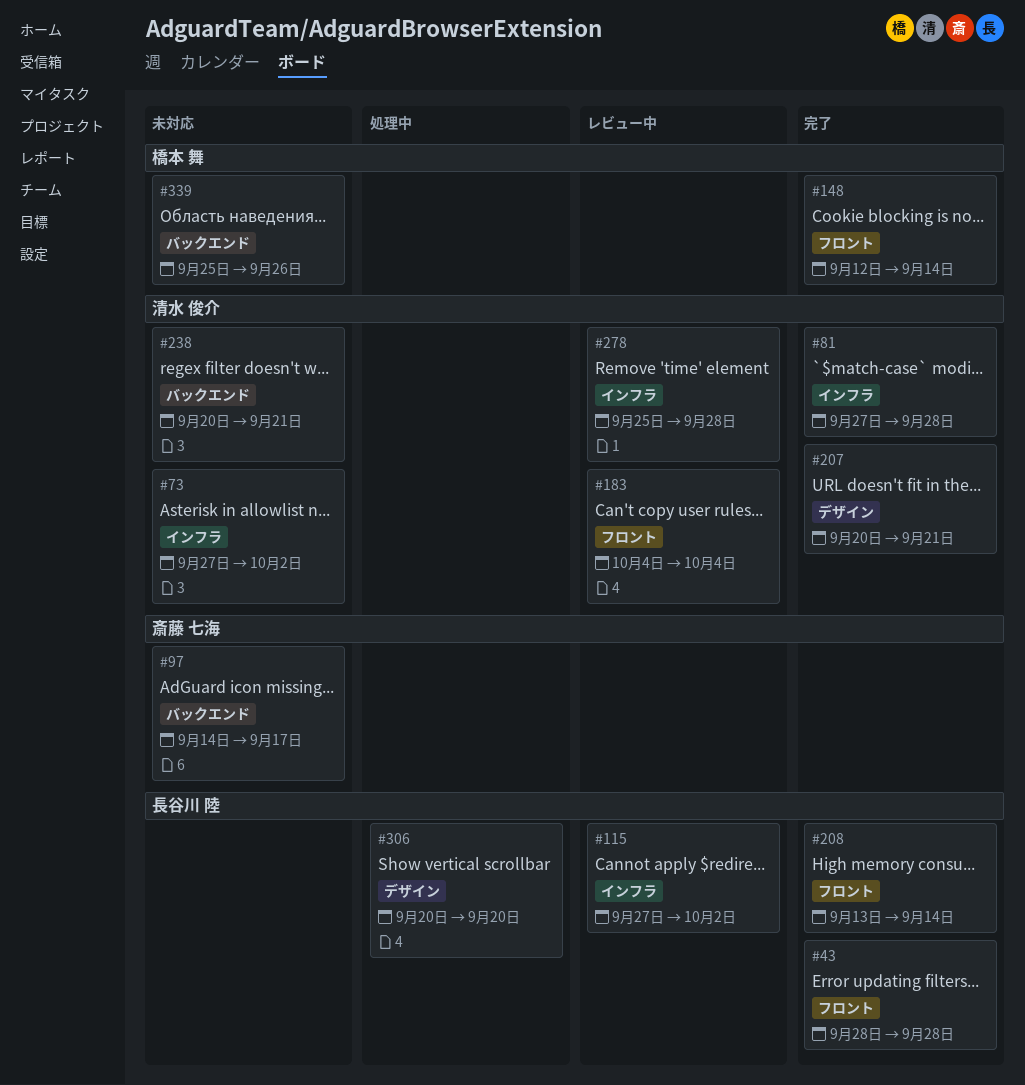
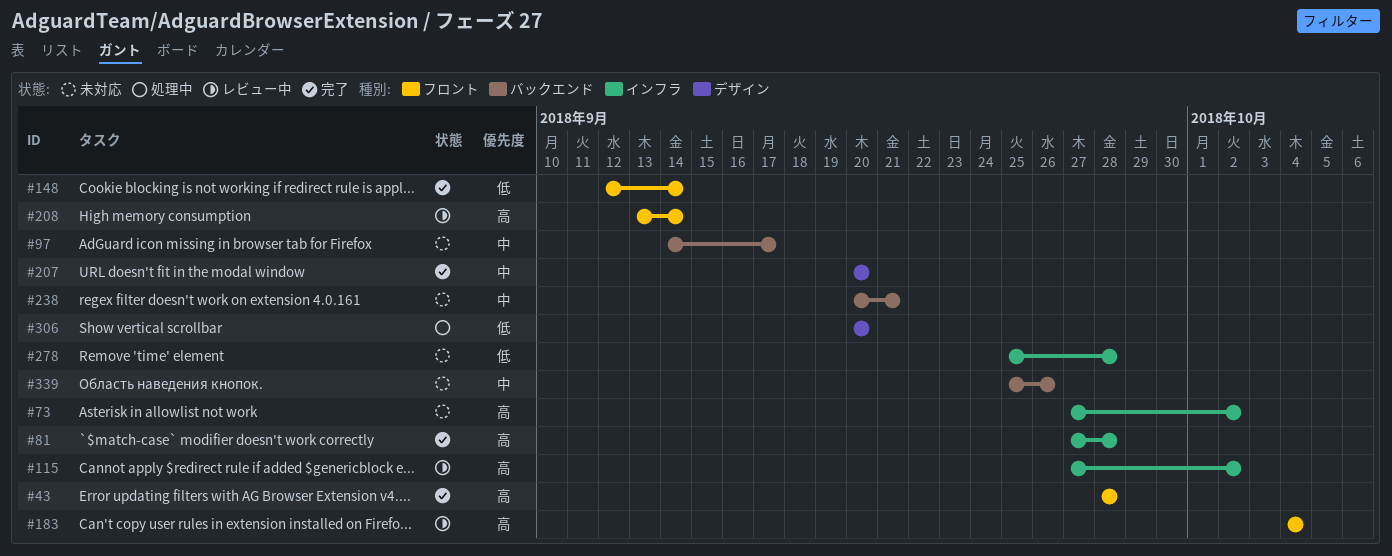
#207, due: Sep 21 -> Sep 20
#208, status: 完了 -> レビュー中
#278, status: レビュー中 -> 未対応

